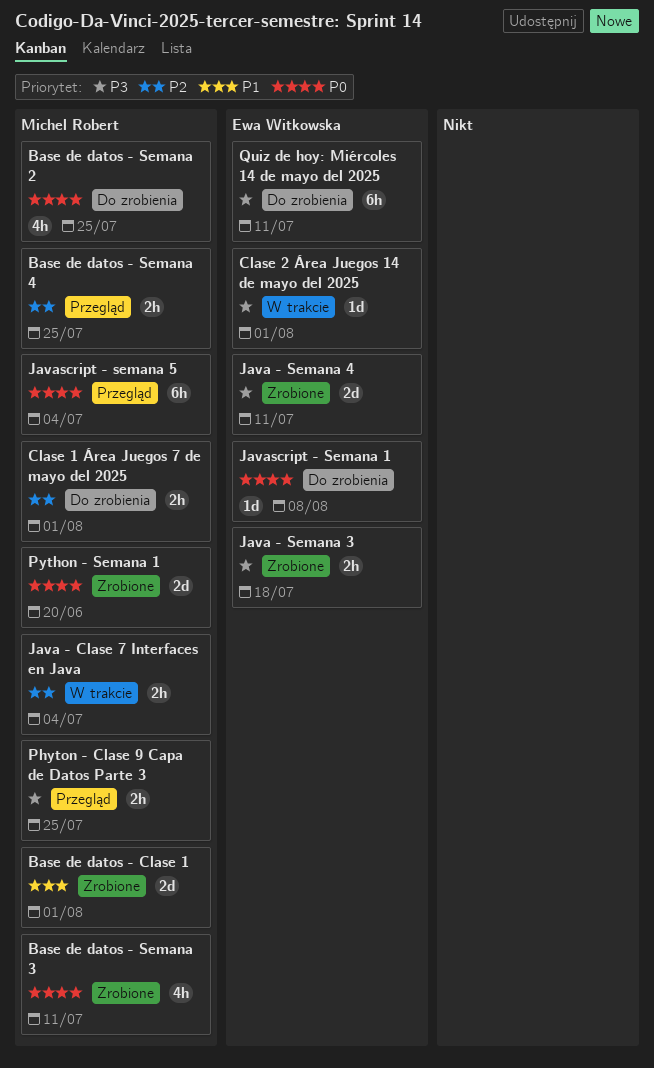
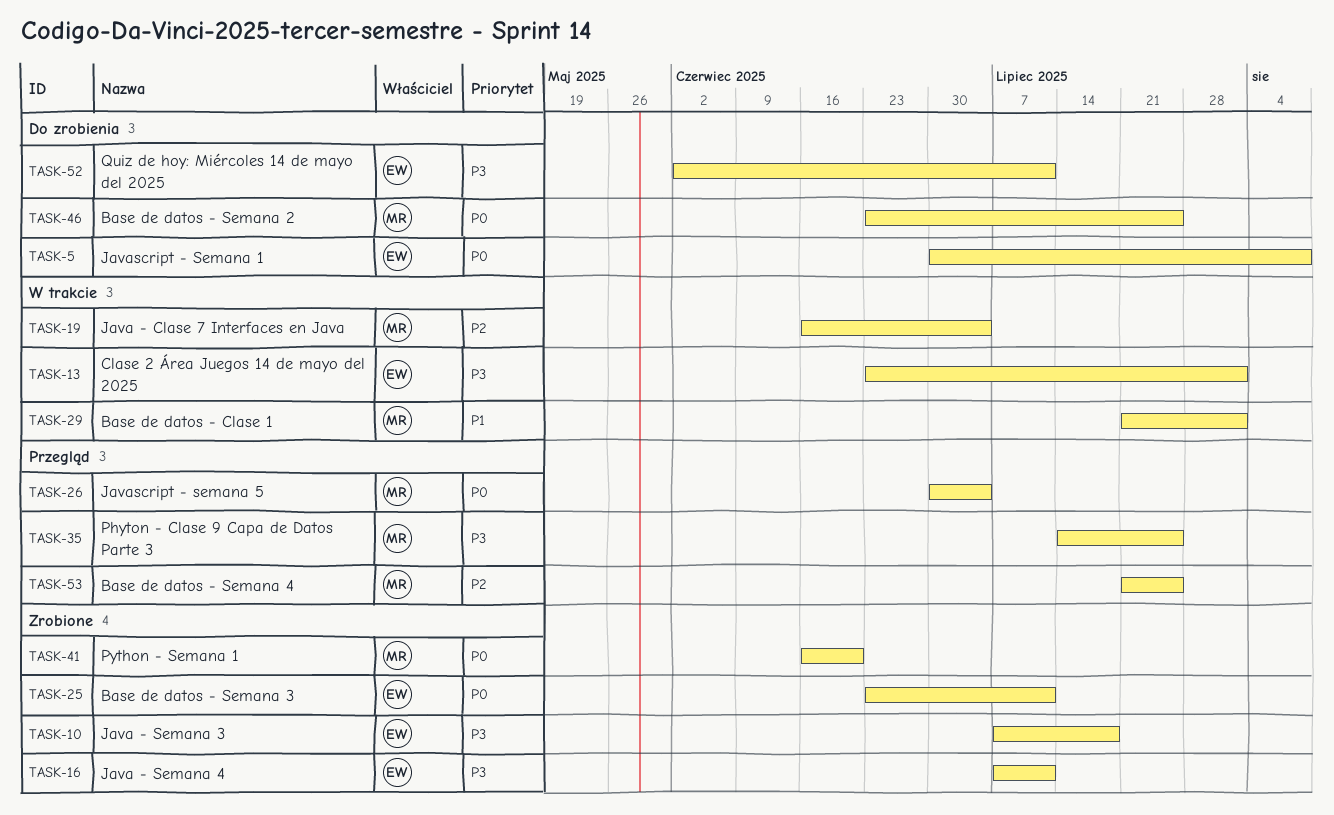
Base de datos - Clase 1, status: Zrobione -> W trakcie
Base de datos - Semana 3, owner: Michel Robert -> Ewa Witkowska
Clase 1 Área Juegos 7 de mayo del 2025: present -> none

